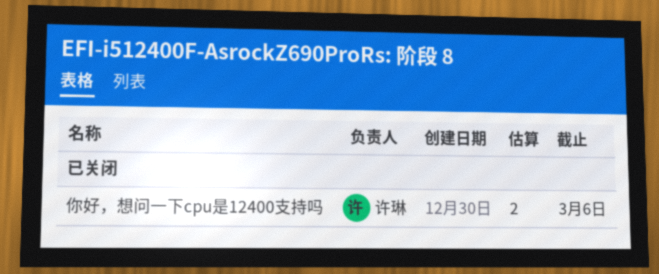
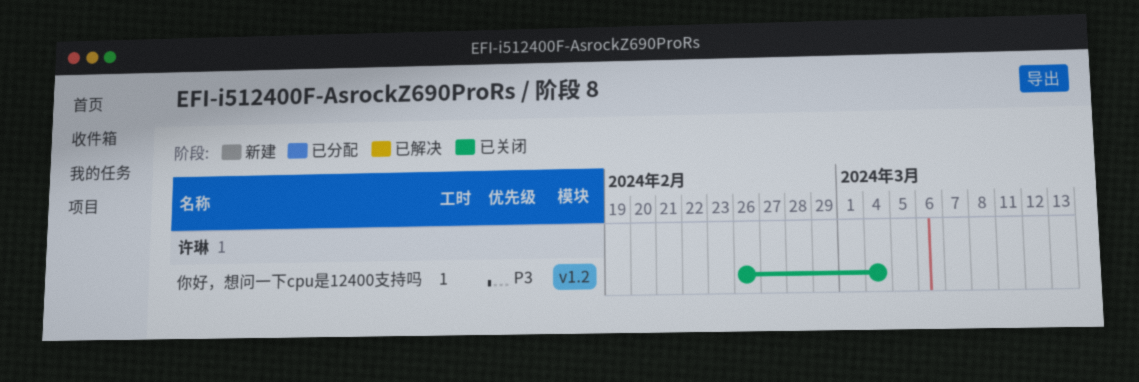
你好，想问一下cpu是12400支持吗, estimate: 2 -> 1
你好，想问一下cpu是12400支持吗, due: Mar 6 -> Mar 4

